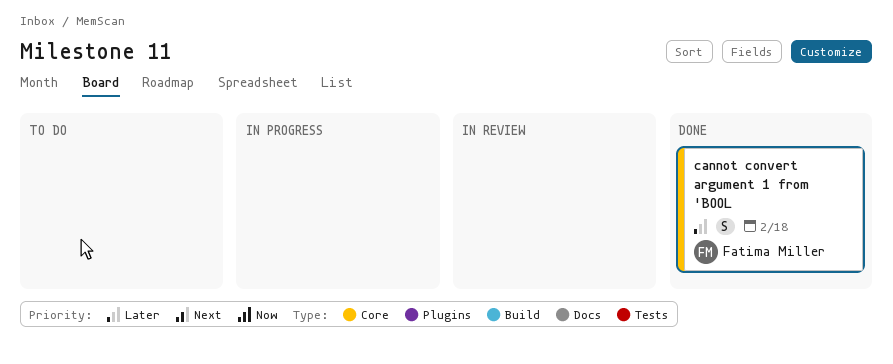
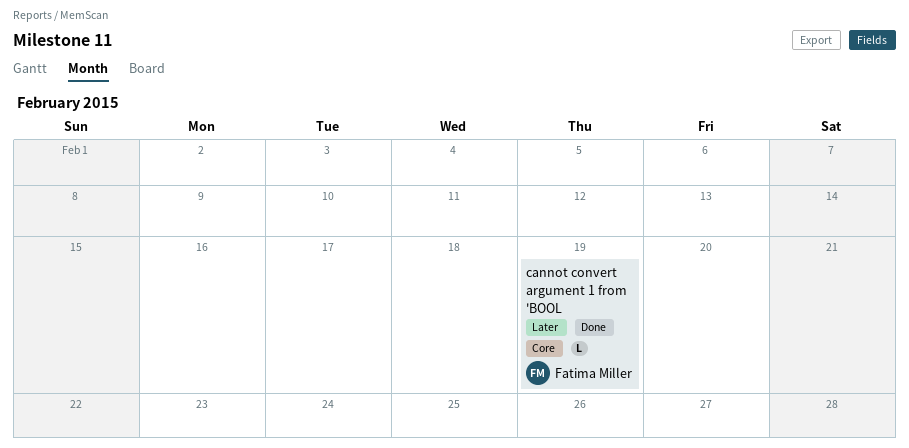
cannot convert argument 1 from 'BOOL, estimate: S -> L
cannot convert argument 1 from 'BOOL, due: Feb 18 -> Feb 19

